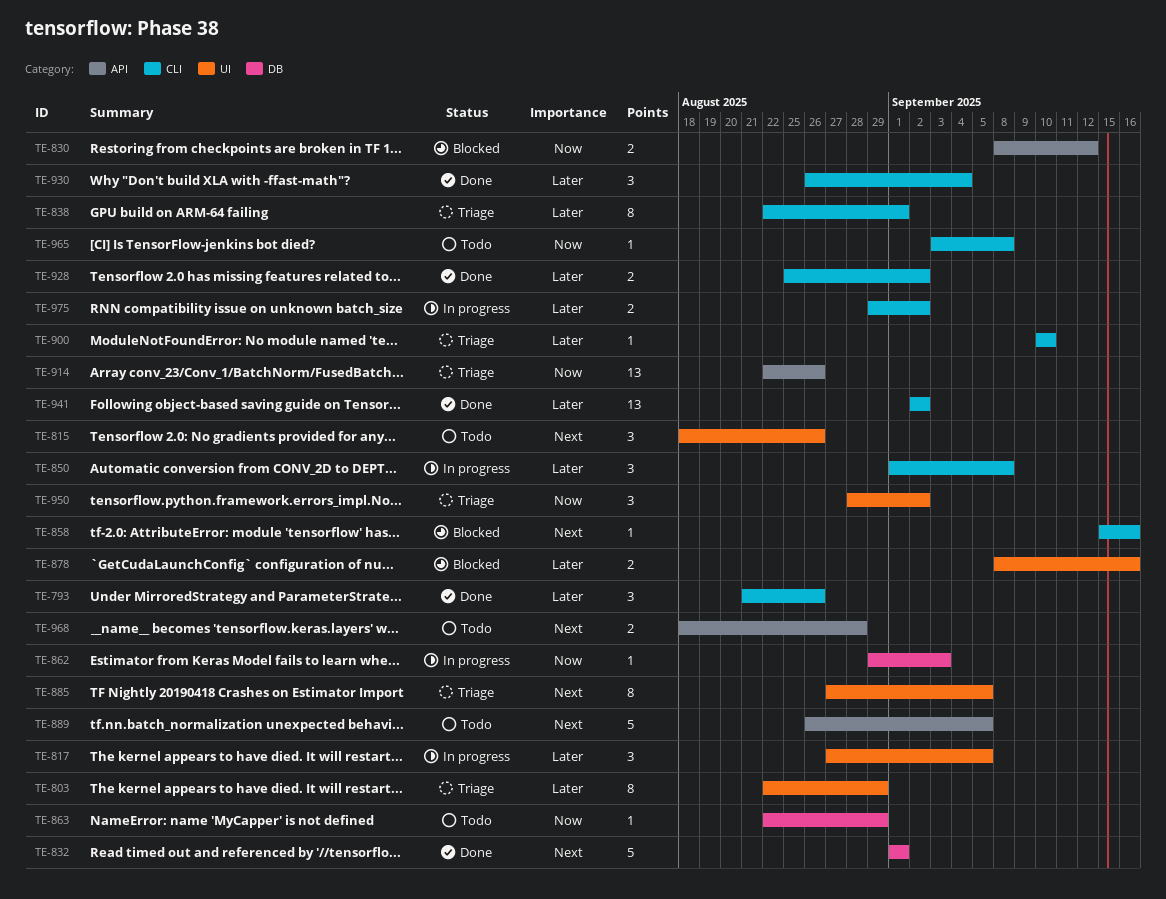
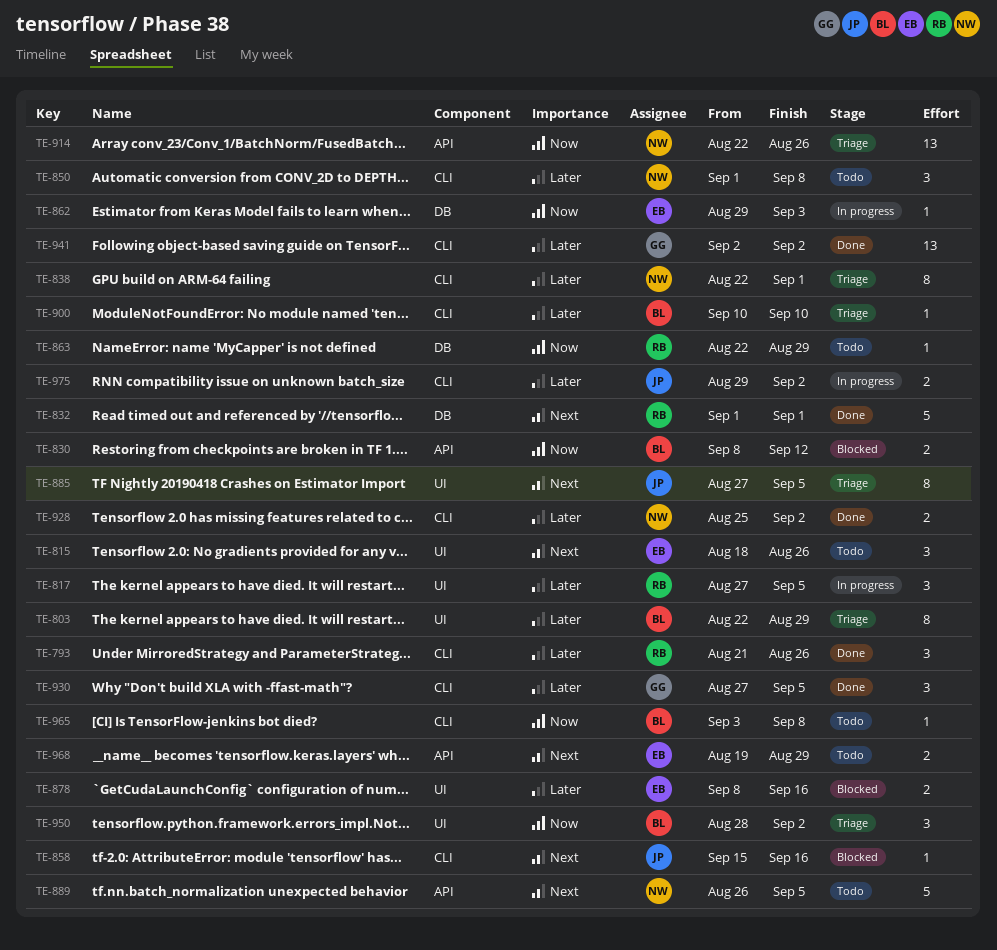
TE-850, status: In progress -> Todo
TE-930, start: Aug 26 -> Aug 27
TE-930, due: Sep 4 -> Sep 5
TE-968, start: Aug 18 -> Aug 19
TE-968, due: Aug 28 -> Aug 29

